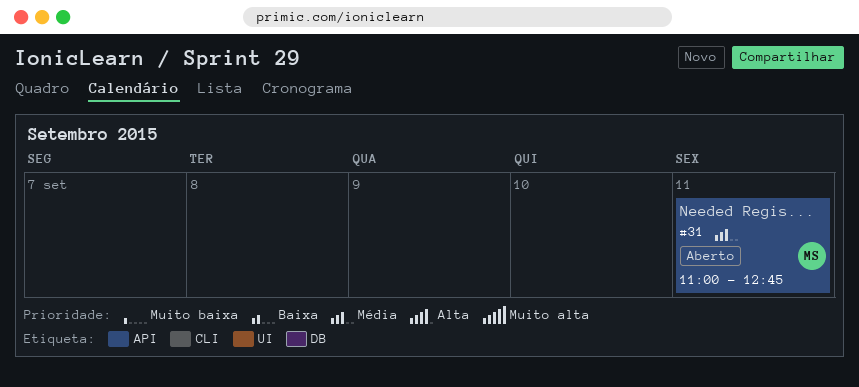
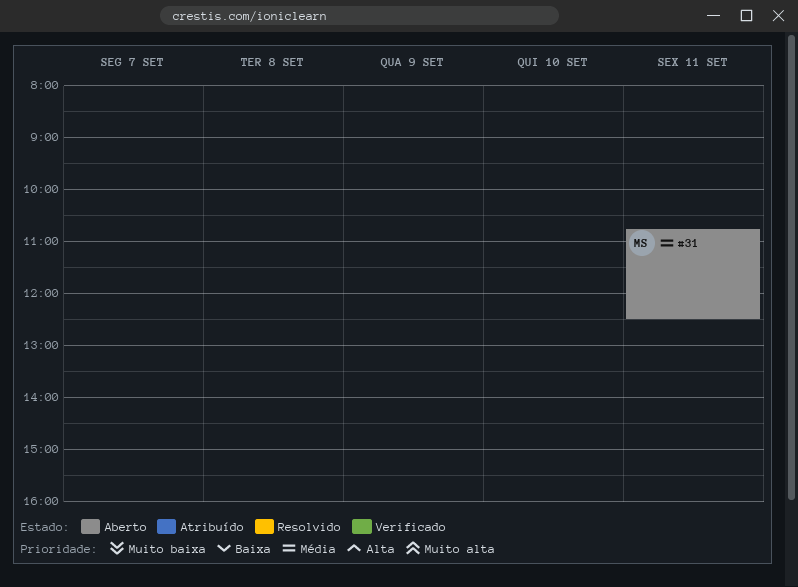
#31, begins: 11:00 -> 10:45
#31, ends: 12:45 -> 12:30

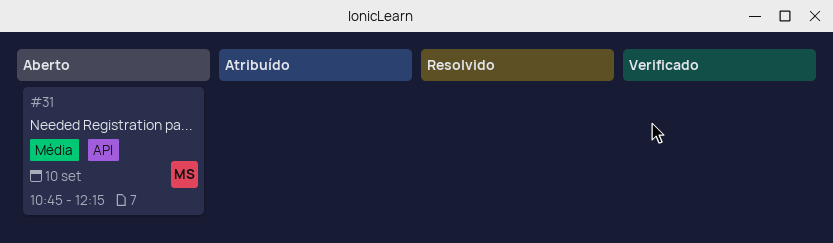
#31, day: Sep 11 -> Sep 10
#31, ends: 12:30 -> 12:15

